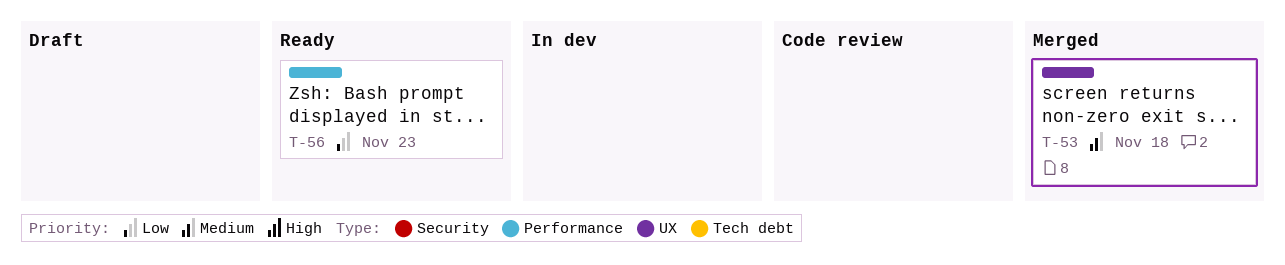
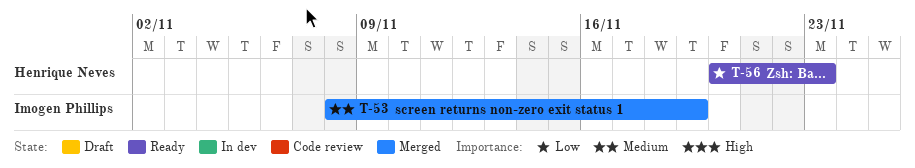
T-53, due: Nov 18 -> Nov 19

